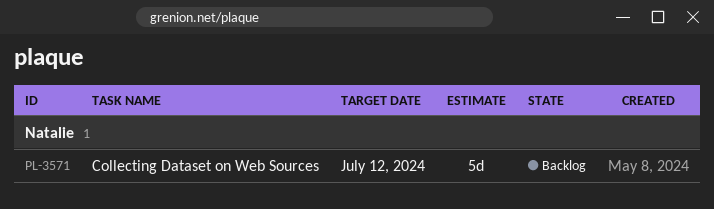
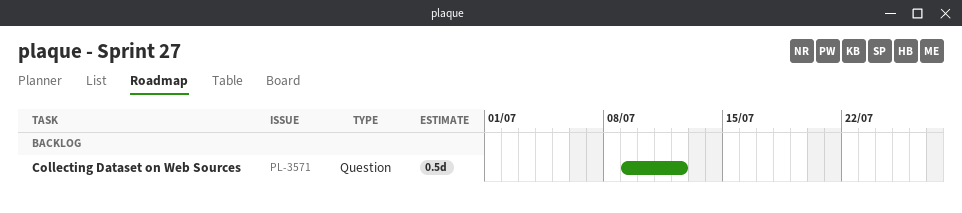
PL-3571, estimate: 5d -> 0.5d

